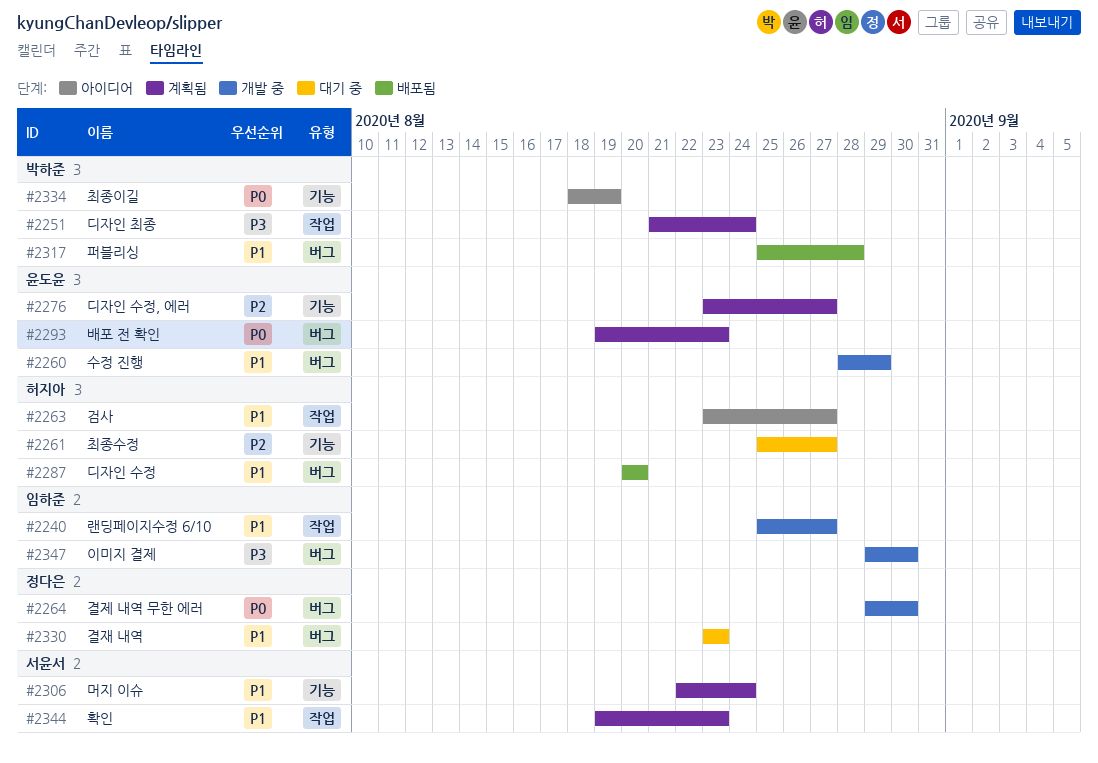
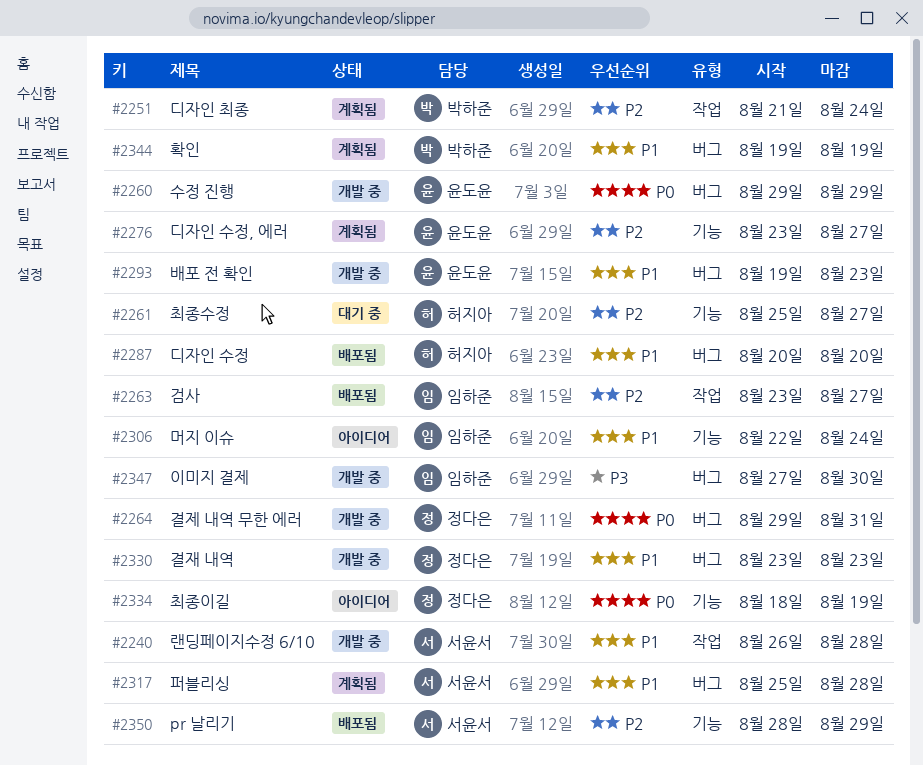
#2240, owner: 임하준 -> 서윤서
#2240, start: Aug 25 -> Aug 26
#2240, due: Aug 27 -> Aug 28
#2251, priority: P3 -> P2
#2260, priority: P1 -> P0
#2260, start: Aug 28 -> Aug 29
#2263, status: 아이디어 -> 배포됨
#2263, owner: 허지아 -> 임하준
#2263, priority: P1 -> P2
#2264, due: Aug 30 -> Aug 31
#2293, status: 계획됨 -> 개발 중
#2293, priority: P0 -> P1
#2306, status: 계획됨 -> 아이디어
#2306, owner: 서윤서 -> 임하준
#2317, status: 배포됨 -> 계획됨
#2317, owner: 박하준 -> 서윤서
#2330, status: 대기 중 -> 개발 중
#2334, owner: 박하준 -> 정다은
#2344, owner: 서윤서 -> 박하준
#2344, label: 작업 -> 버그
#2344, due: Aug 23 -> Aug 19
#2347, start: Aug 29 -> Aug 27
#2350: none -> present

